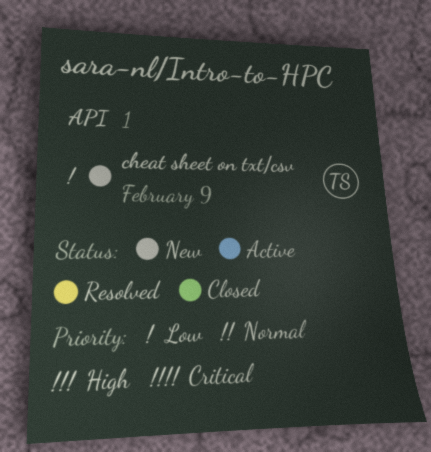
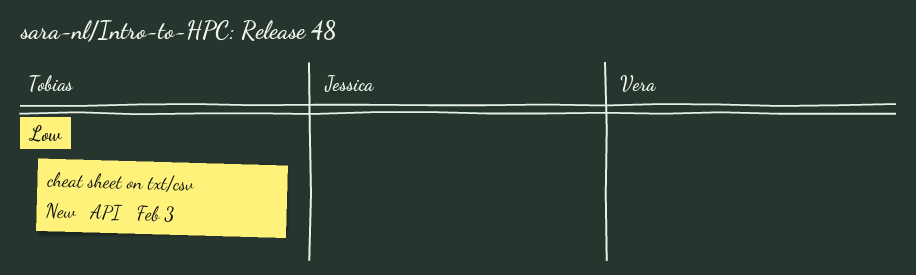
cheat sheet on txt/csv, due: Feb 9 -> Feb 3

